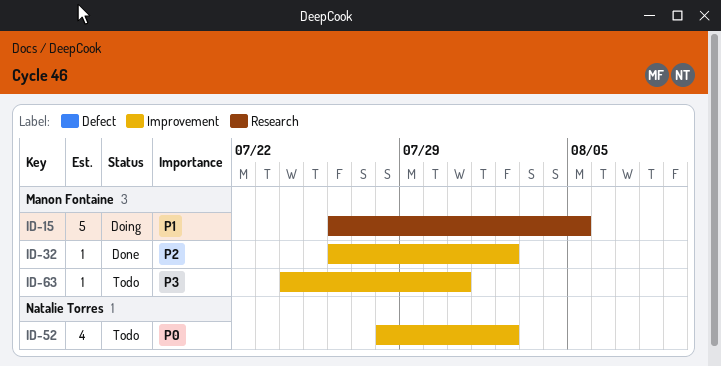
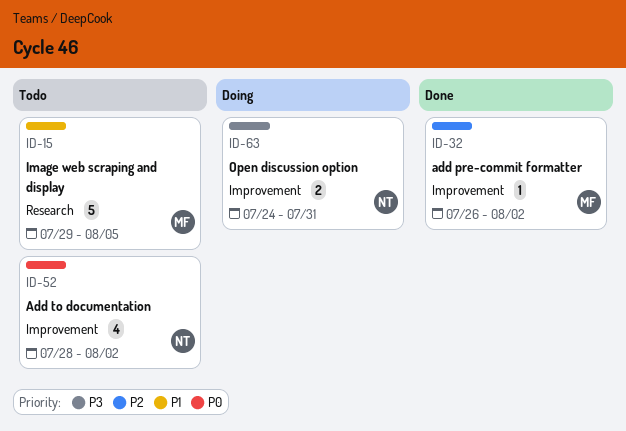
ID-15, status: Doing -> Todo
ID-15, start: Jul 26 -> Jul 29
ID-63, status: Todo -> Doing
ID-63, owner: Manon Fontaine -> Natalie Torres
ID-63, estimate: 1 -> 2

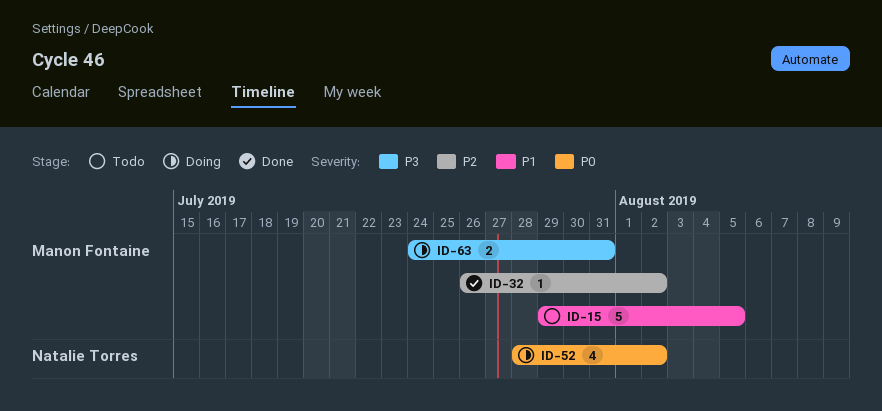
ID-52, status: Todo -> Doing
ID-63, owner: Natalie Torres -> Manon Fontaine

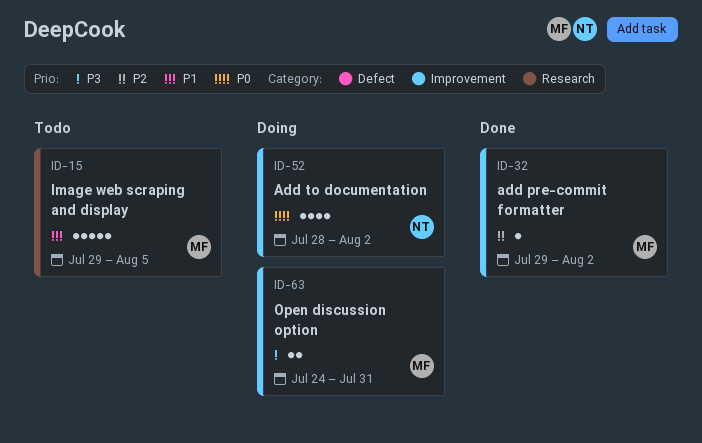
ID-32, start: Jul 26 -> Jul 29

